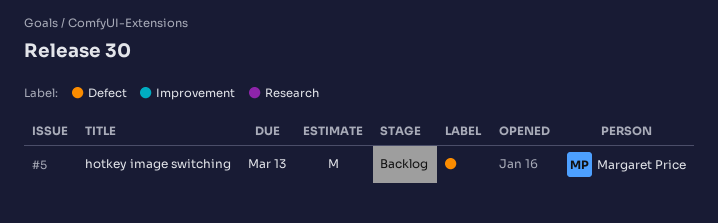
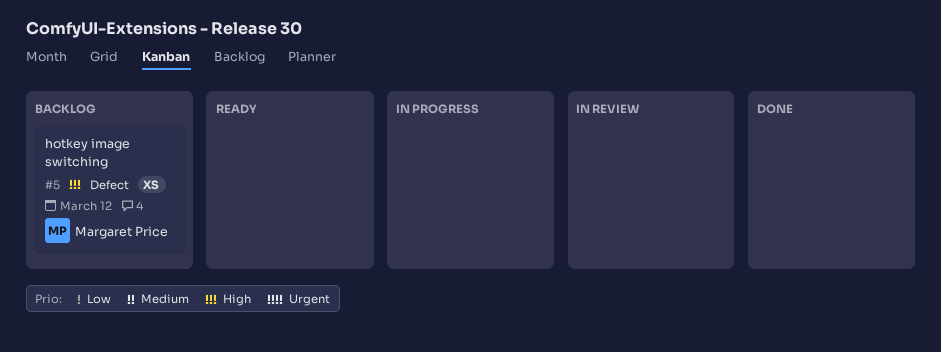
#5, estimate: M -> XS
#5, due: Mar 13 -> Mar 12

